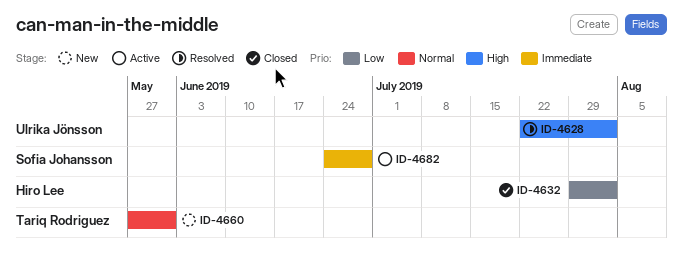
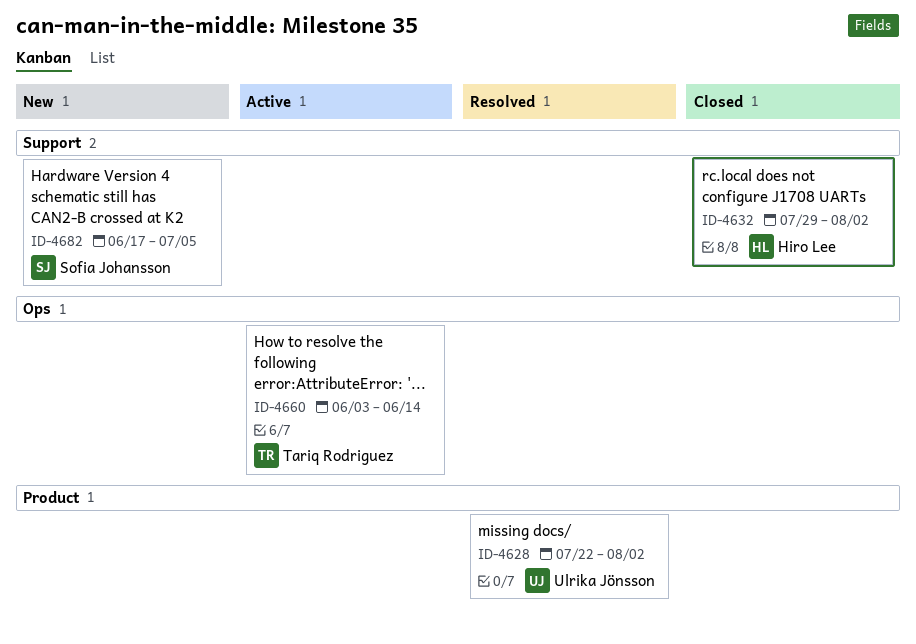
ID-4660, status: New -> Active
ID-4660, start: May 27 -> Jun 3
ID-4660, due: May 31 -> Jun 14
ID-4682, status: Active -> New
ID-4682, start: Jun 24 -> Jun 17
ID-4682, due: Jun 28 -> Jul 5

